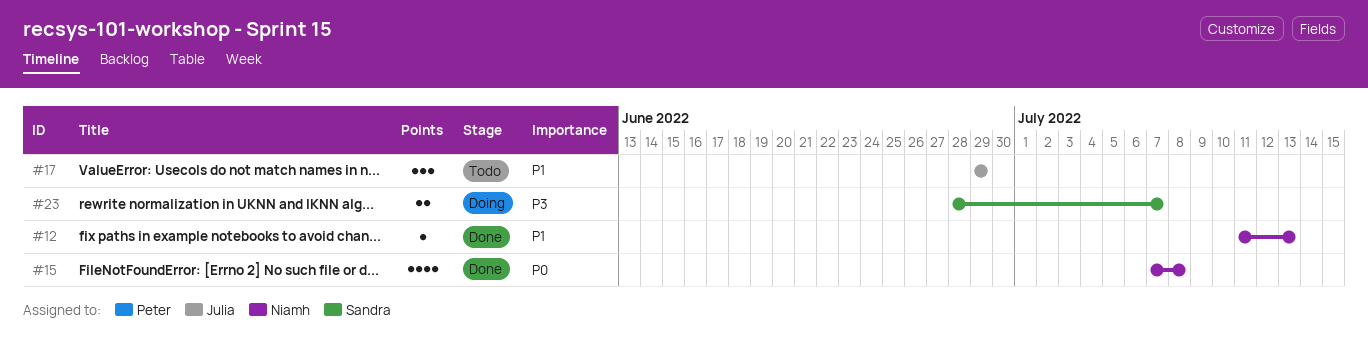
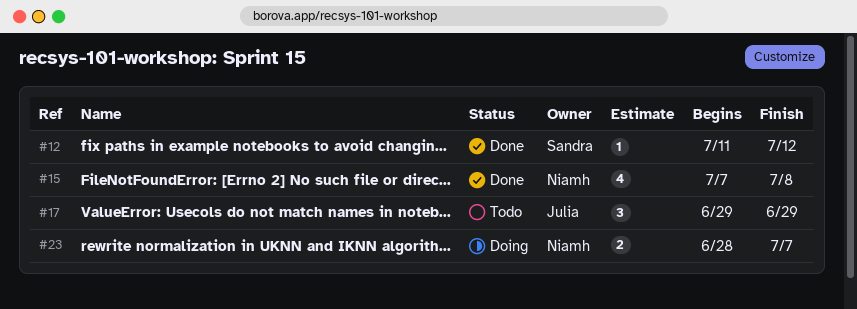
#12, owner: Niamh -> Sandra
#12, due: Jul 13 -> Jul 12
#23, owner: Sandra -> Niamh

